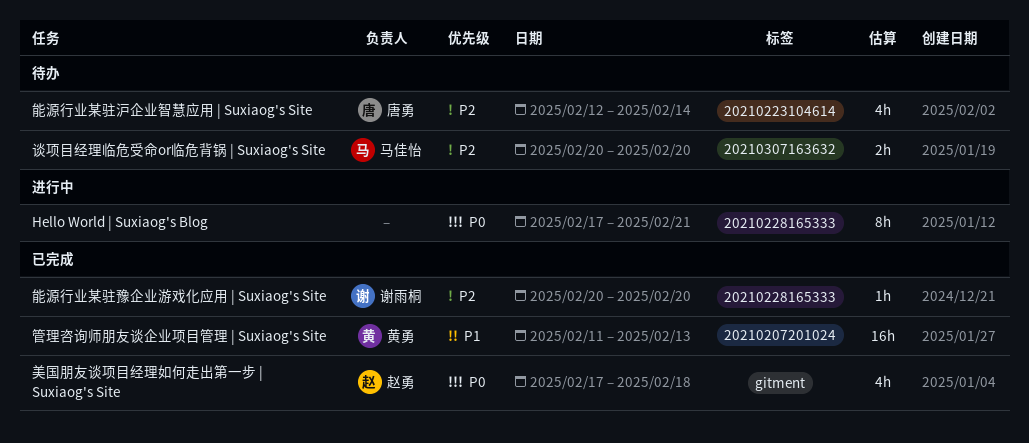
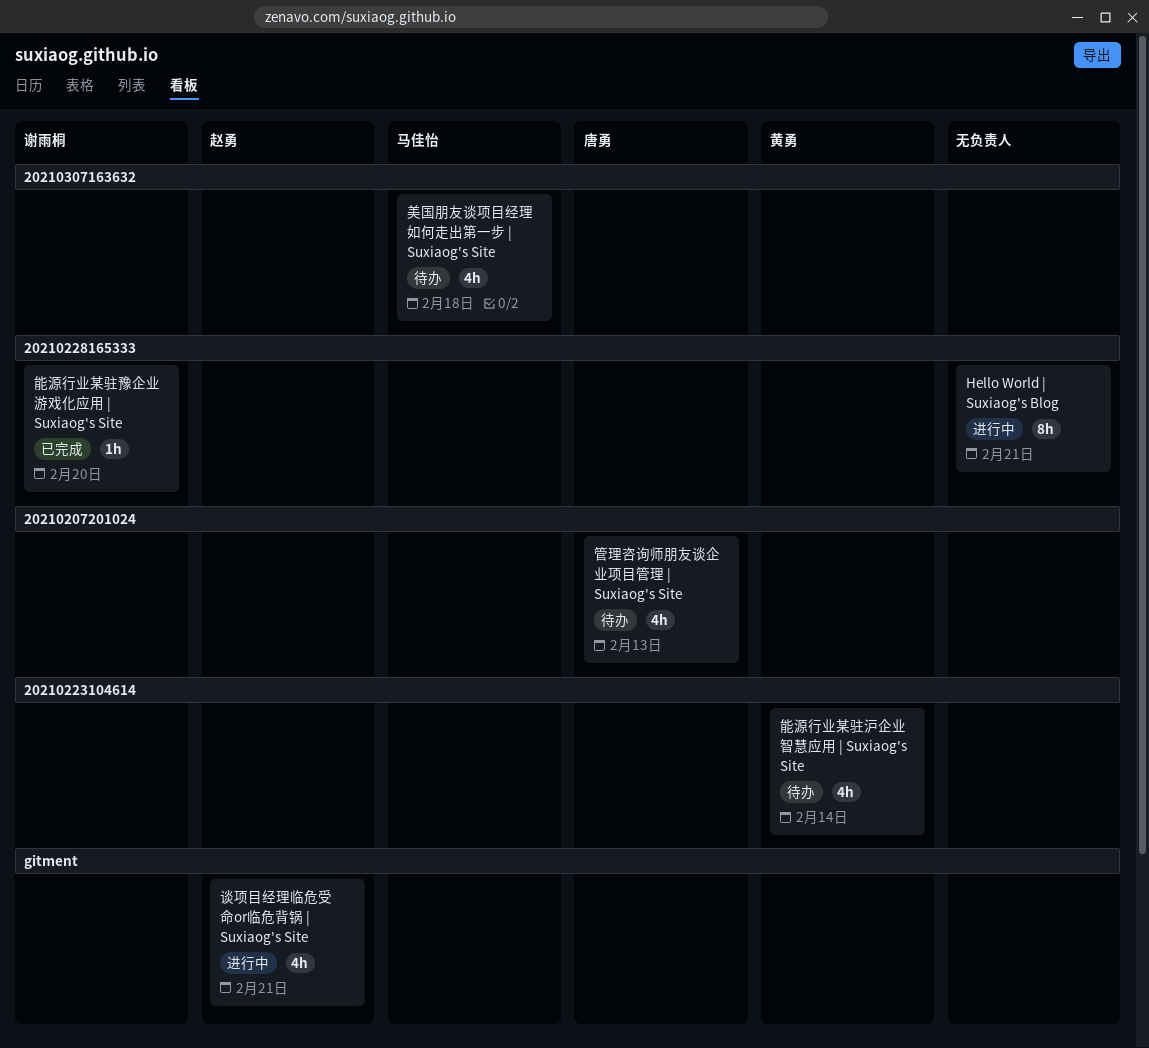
管理咨询师朋友谈企业项目管理 | Suxiaog's Site, status: 已完成 -> 待办
管理咨询师朋友谈企业项目管理 | Suxiaog's Site, owner: 黄勇 -> 唐勇
管理咨询师朋友谈企业项目管理 | Suxiaog's Site, estimate: 16h -> 4h
美国朋友谈项目经理如何走出第一步 | Suxiaog's Site, status: 已完成 -> 待办
美国朋友谈项目经理如何走出第一步 | Suxiaog's Site, owner: 赵勇 -> 马佳怡
美国朋友谈项目经理如何走出第一步 | Suxiaog's Site, label: gitment -> 20210307163632
能源行业某驻沪企业智慧应用 | Suxiaog's Site, owner: 唐勇 -> 黄勇
谈项目经理临危受命or临危背锅 | Suxiaog's Site, status: 待办 -> 进行中
谈项目经理临危受命or临危背锅 | Suxiaog's Site, owner: 马佳怡 -> 赵勇
谈项目经理临危受命or临危背锅 | Suxiaog's Site, label: 20210307163632 -> gitment
谈项目经理临危受命or临危背锅 | Suxiaog's Site, estimate: 2h -> 4h
谈项目经理临危受命or临危背锅 | Suxiaog's Site, due: Feb 20 -> Feb 21

